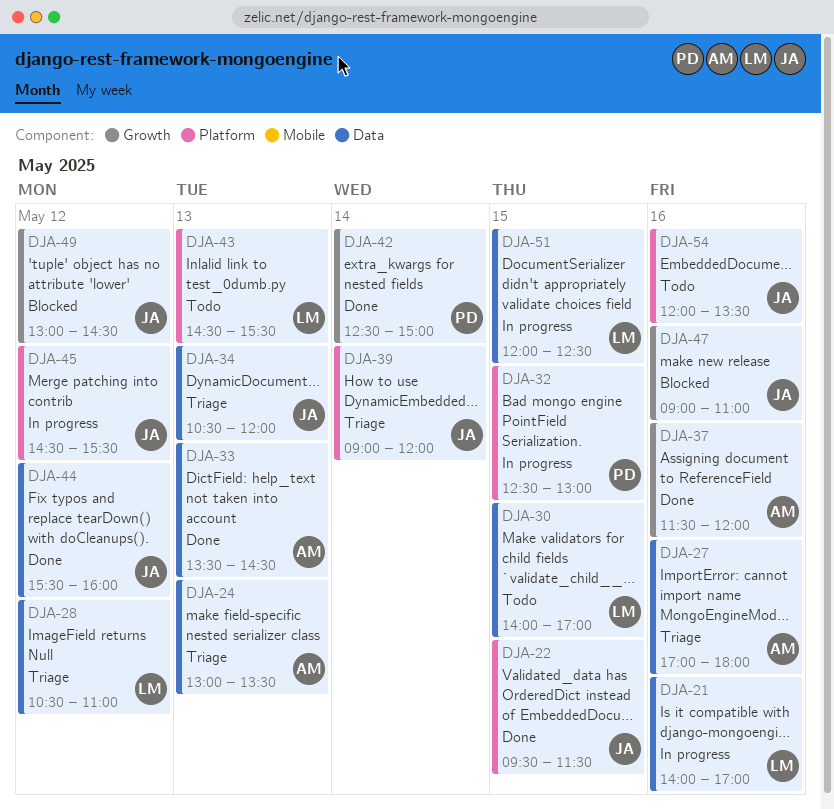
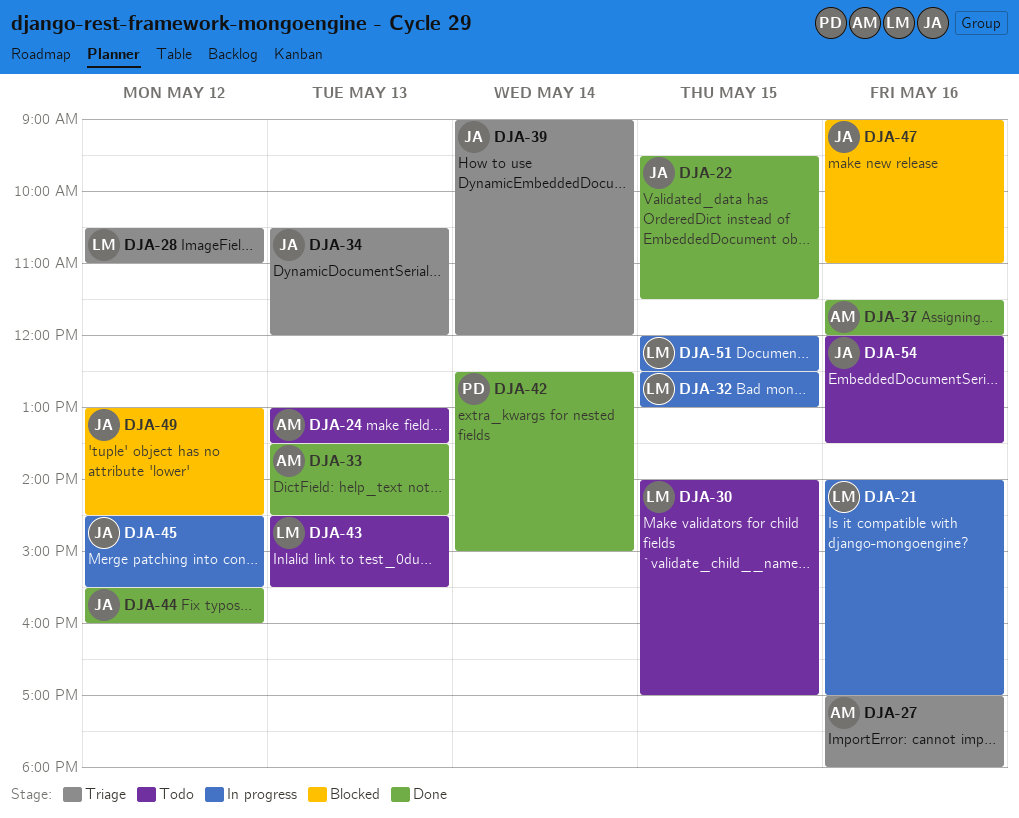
DJA-24, status: Triage -> Todo
DJA-32, owner: PD -> LM

